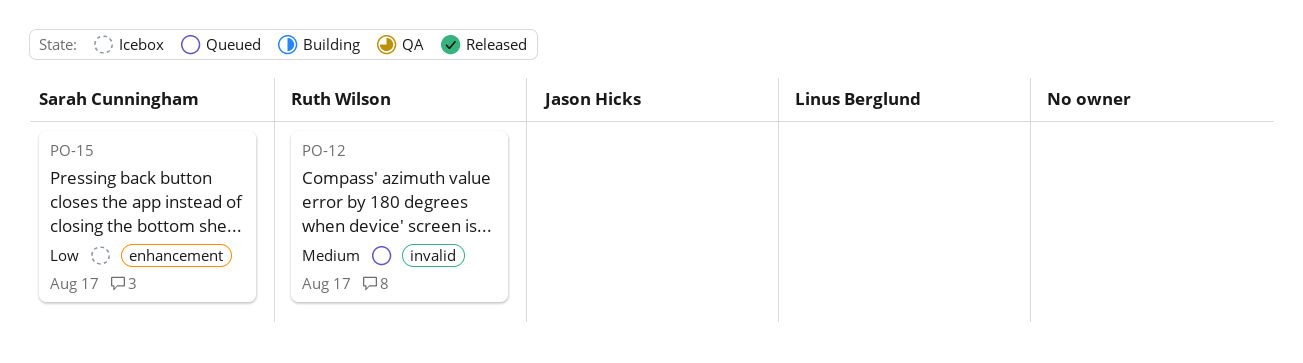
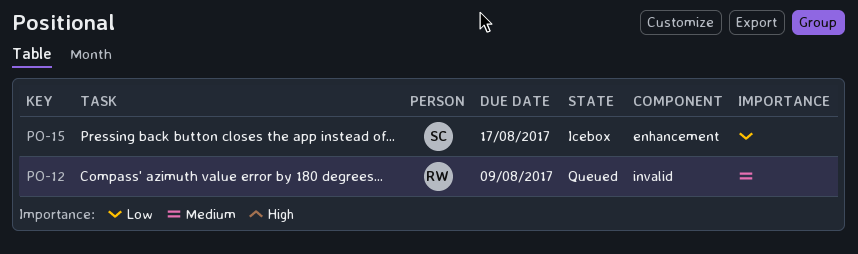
PO-12, due: Aug 17 -> Aug 9

